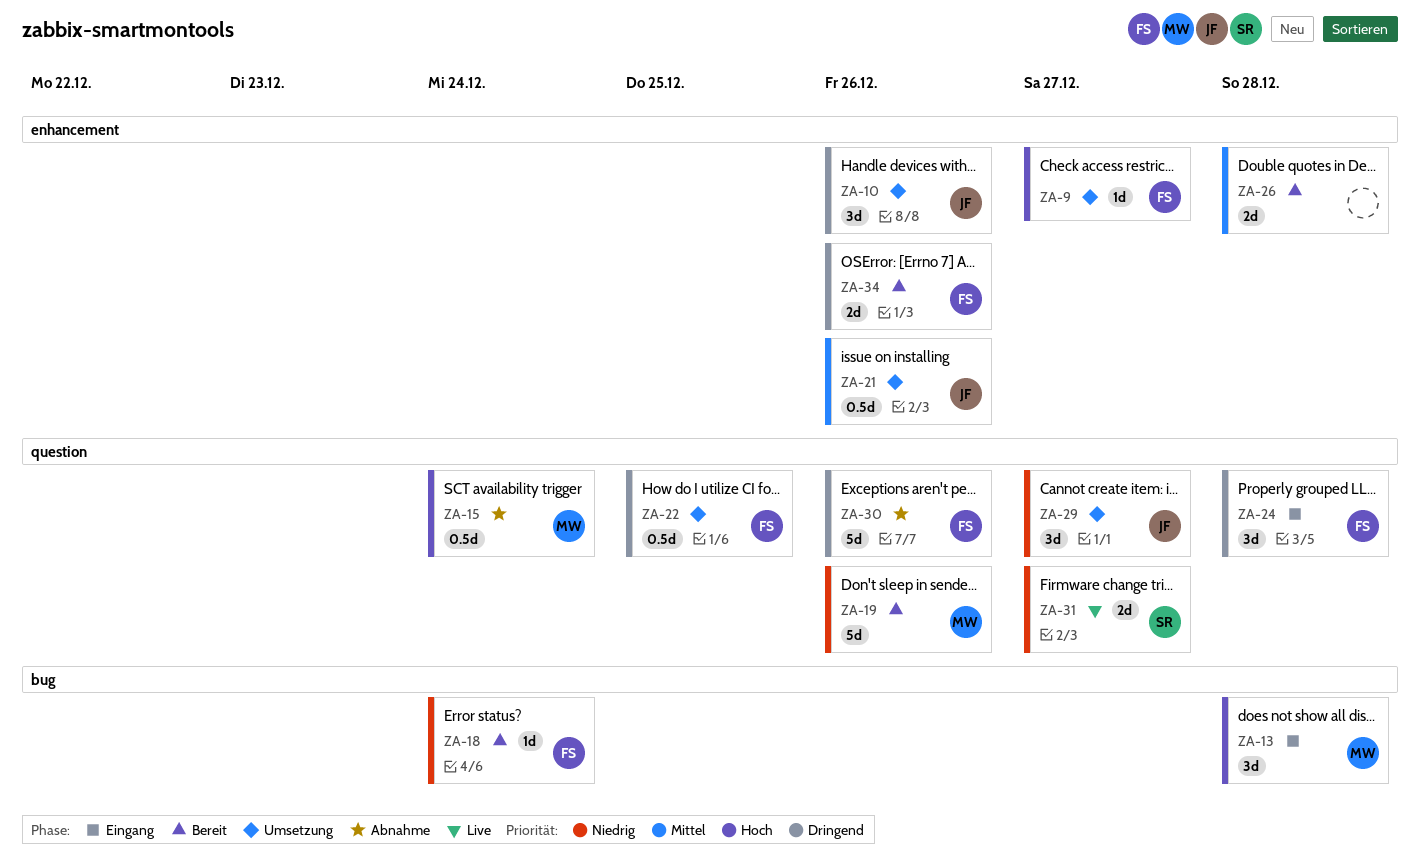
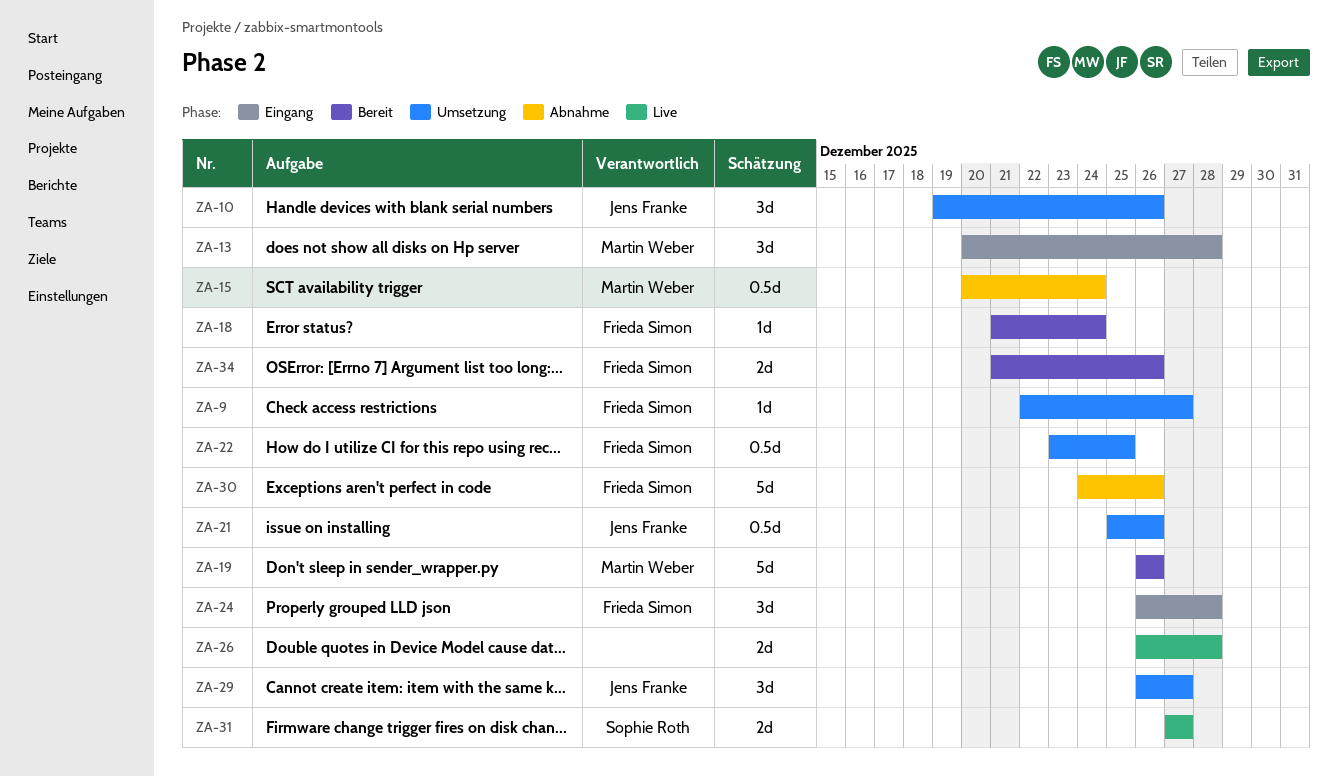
ZA-26, status: Bereit -> Live

